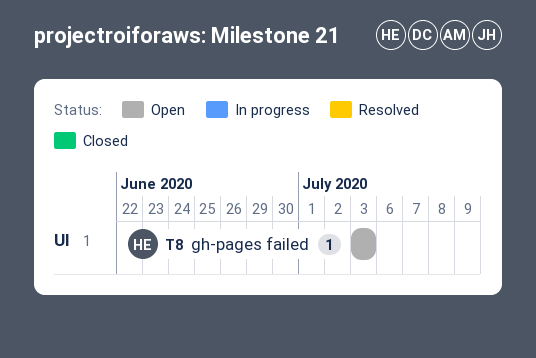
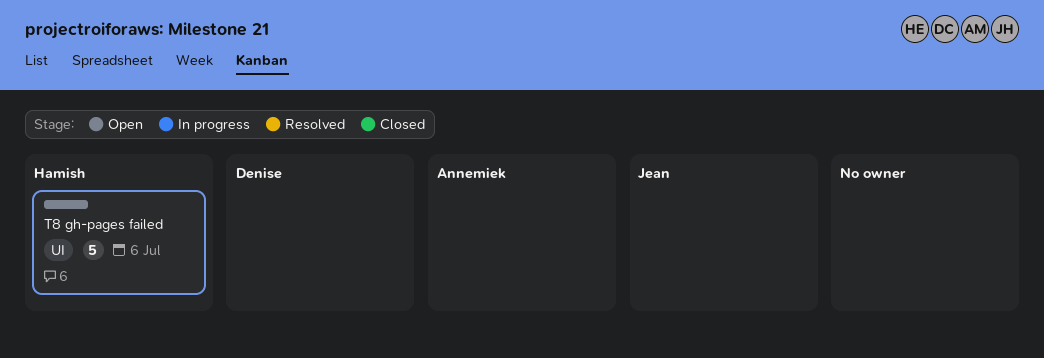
T8, estimate: 1 -> 5
T8, due: Jul 3 -> Jul 6

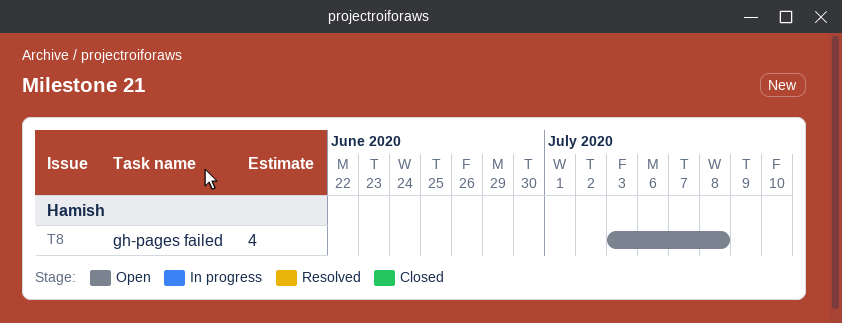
T8, estimate: 5 -> 4
T8, due: Jul 6 -> Jul 8

